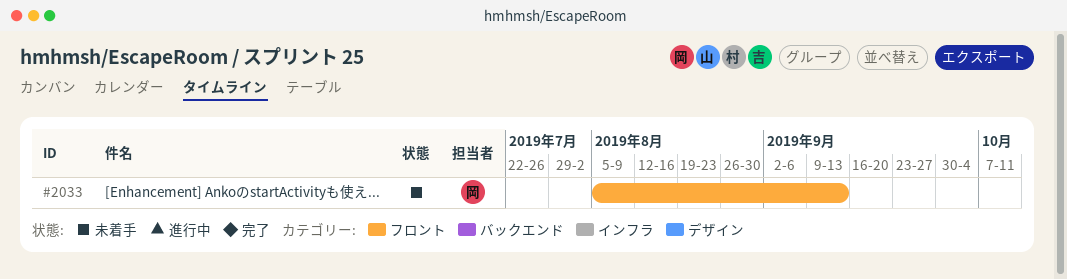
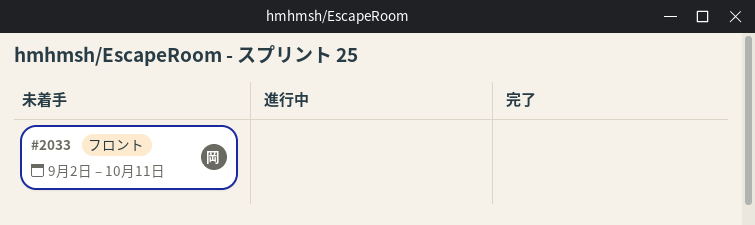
#2033, start: Aug 5 -> Sep 2
#2033, due: Sep 13 -> Oct 11

